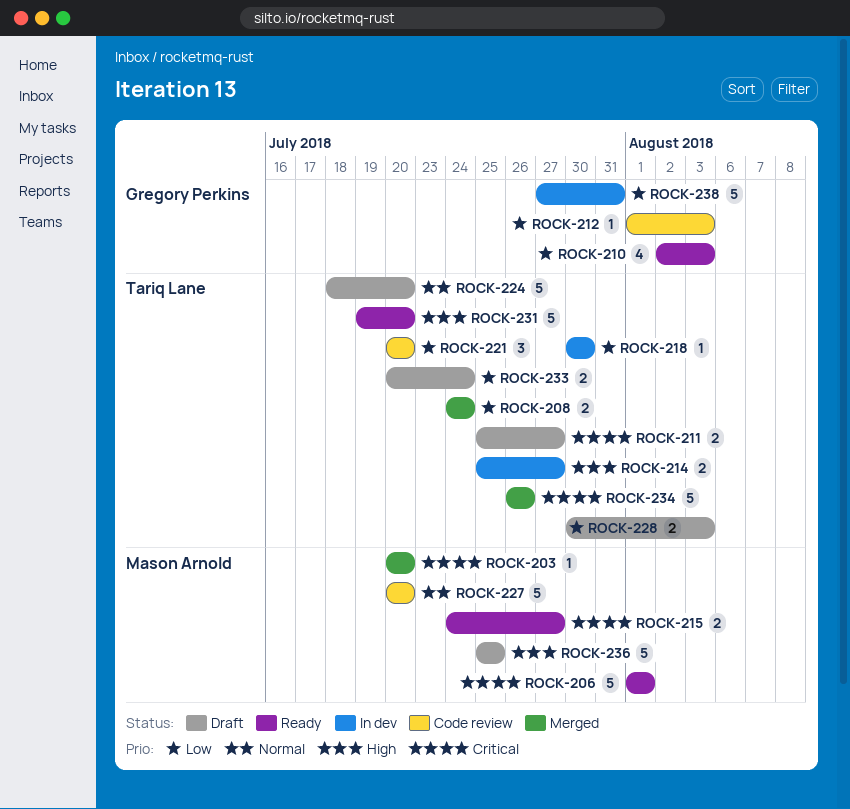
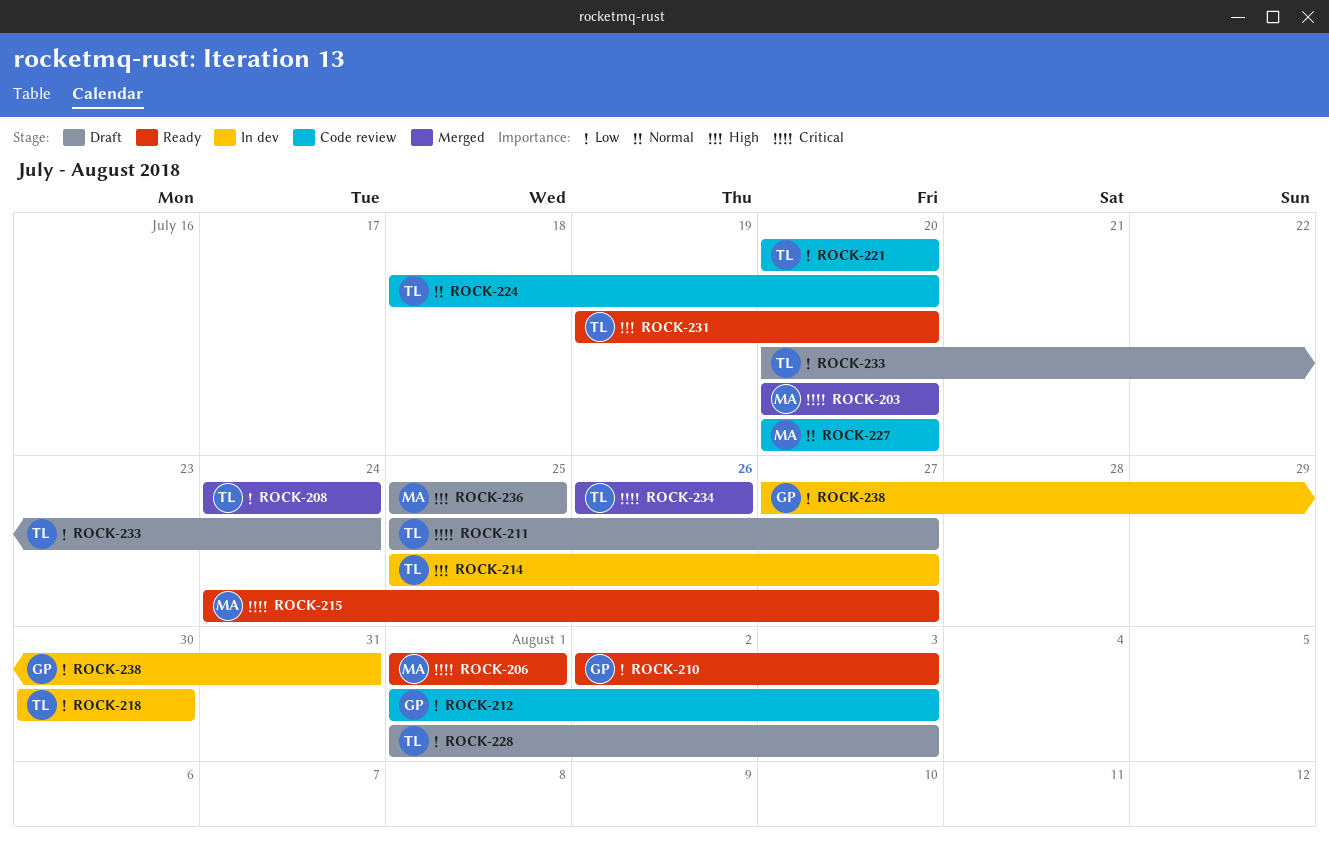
ROCK-224, status: Draft -> Code review
ROCK-228, start: Jul 30 -> Aug 1

